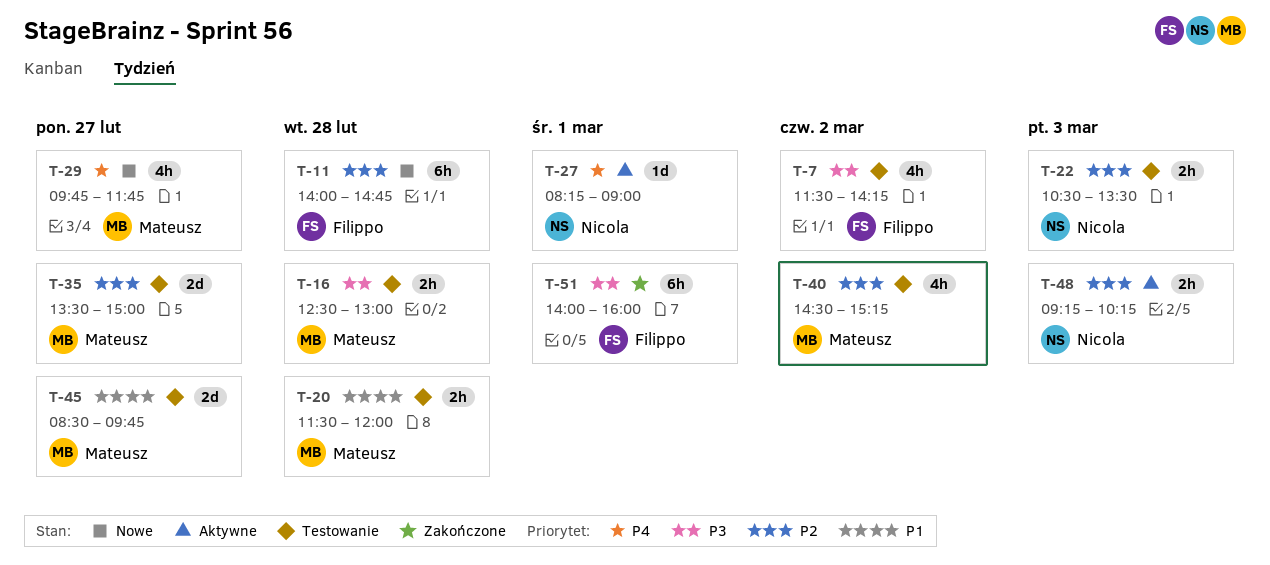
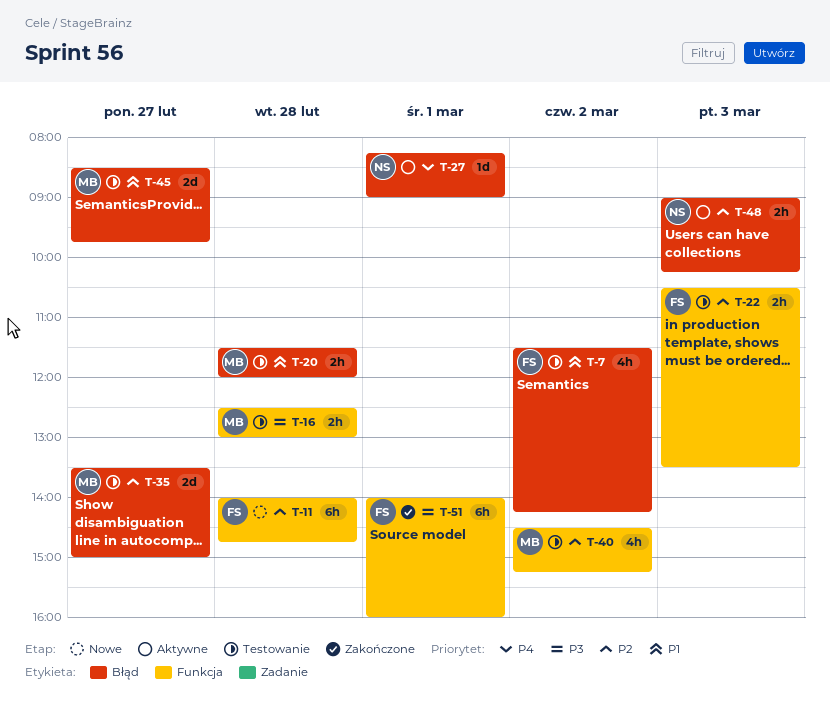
T-7, priority: P3 -> P1
T-22, owner: Nicola -> Filippo
T-29: present -> none
T-48, begins: 09:15 -> 09:00

